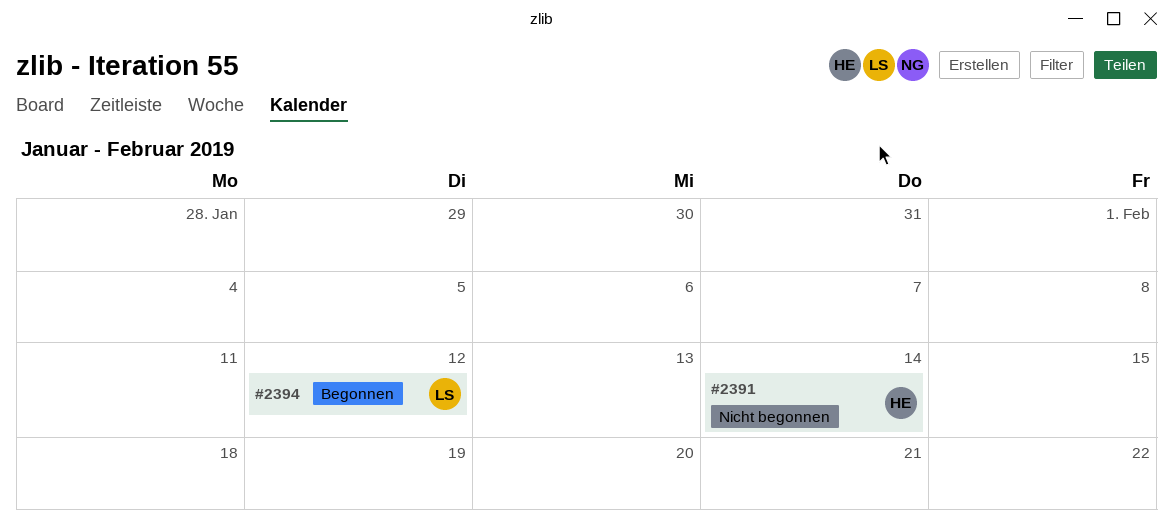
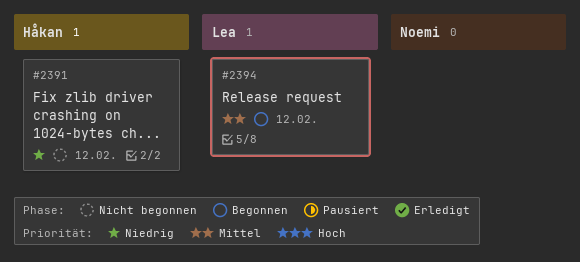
#2391, due: Feb 14 -> Feb 12

